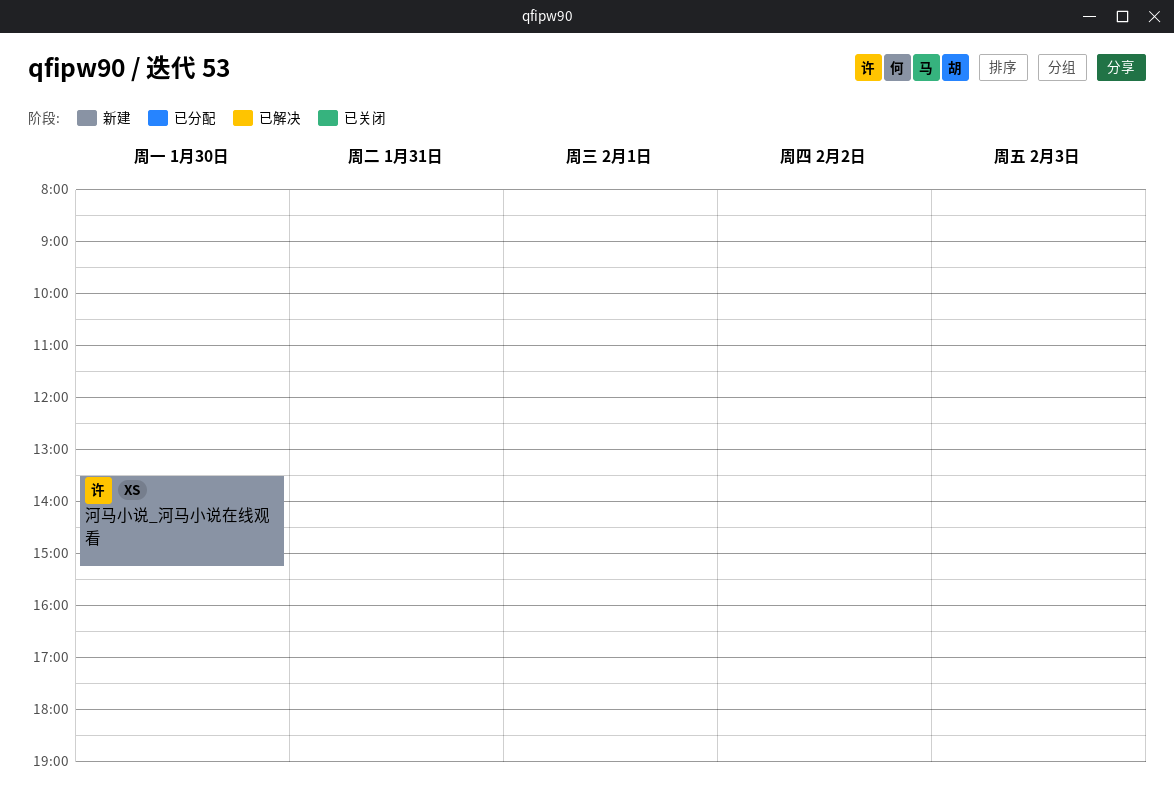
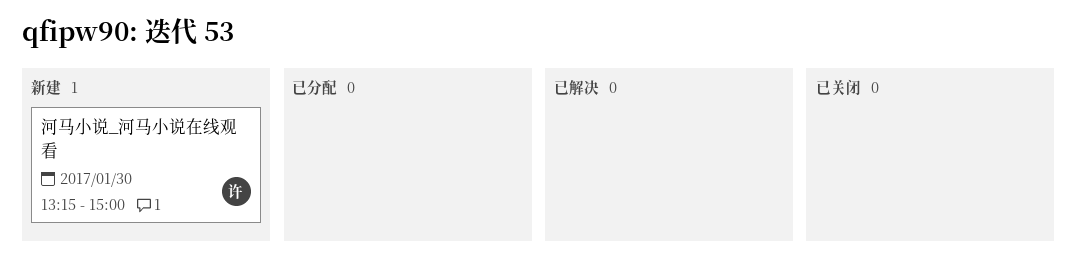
河马小说_河马小说在线观看, begins: 13:30 -> 13:15
河马小说_河马小说在线观看, ends: 15:15 -> 15:00

